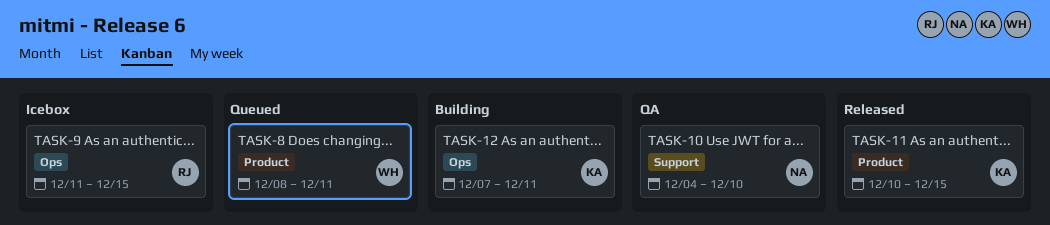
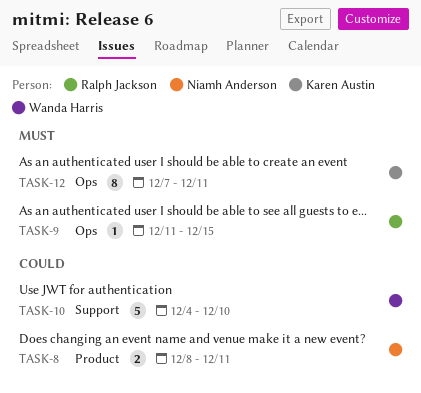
TASK-8, owner: Wanda Harris -> Niamh Anderson
TASK-10, owner: Niamh Anderson -> Wanda Harris
TASK-11: present -> none

